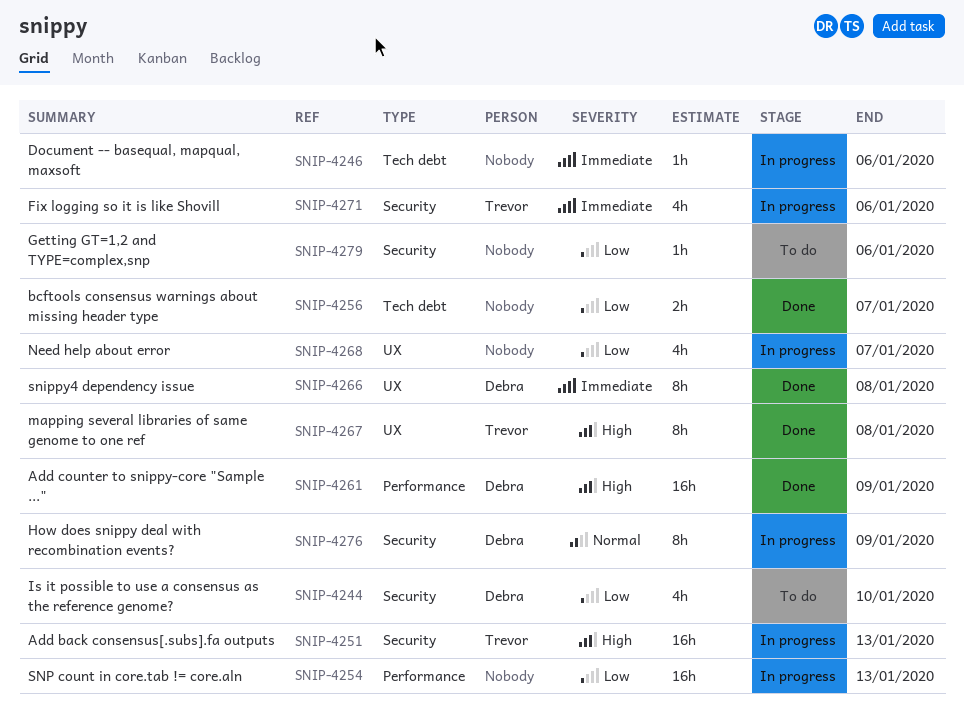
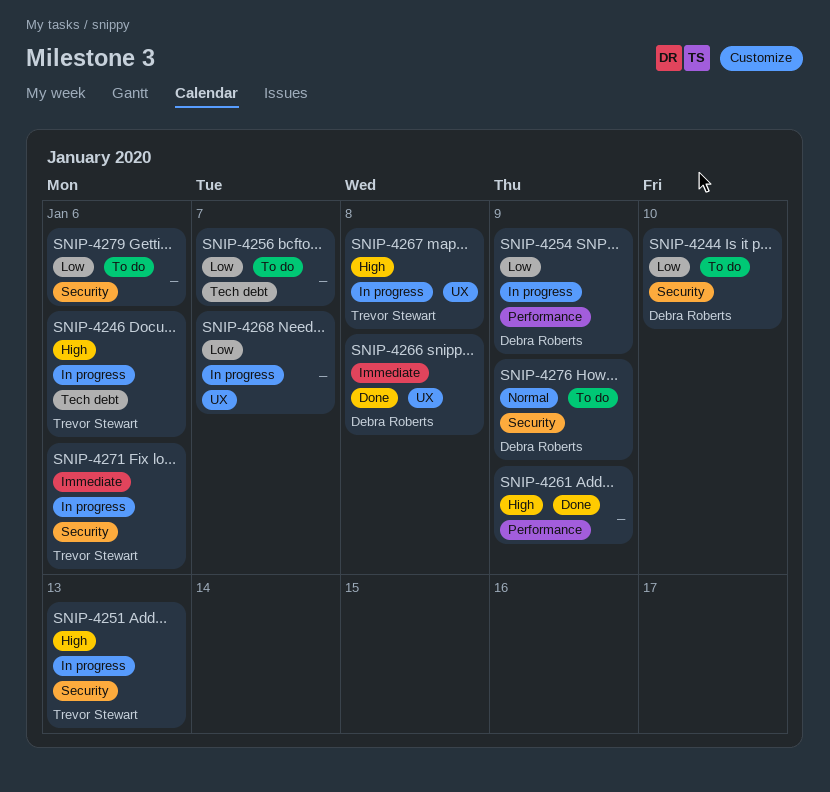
SNIP-4246, owner: none -> Trevor Stewart
SNIP-4246, priority: Immediate -> High
SNIP-4254, owner: none -> Debra Roberts
SNIP-4254, due: Jan 13 -> Jan 9
SNIP-4256, status: Done -> To do
SNIP-4261, owner: Debra Roberts -> none
SNIP-4267, status: Done -> In progress
SNIP-4276, status: In progress -> To do

